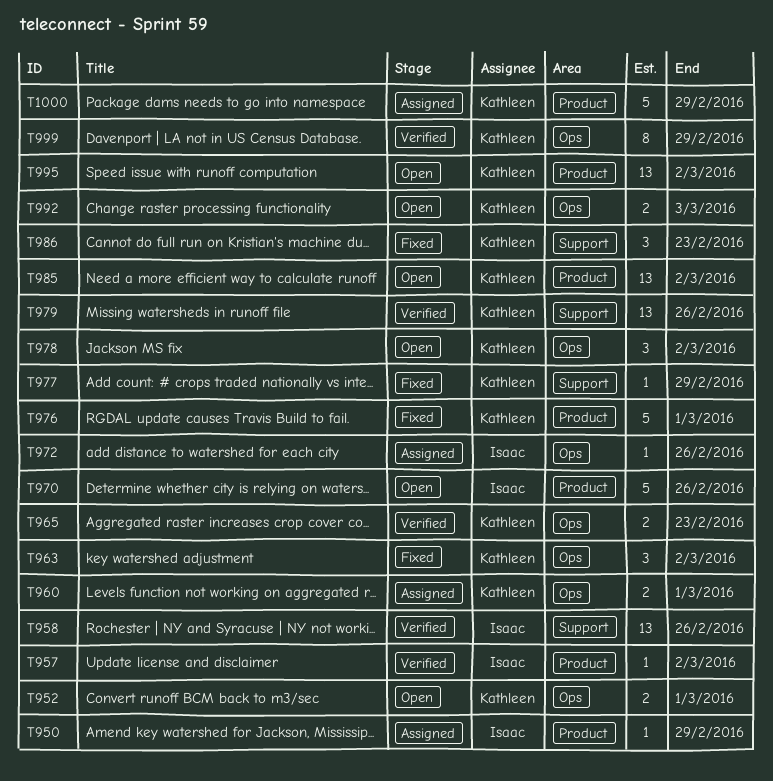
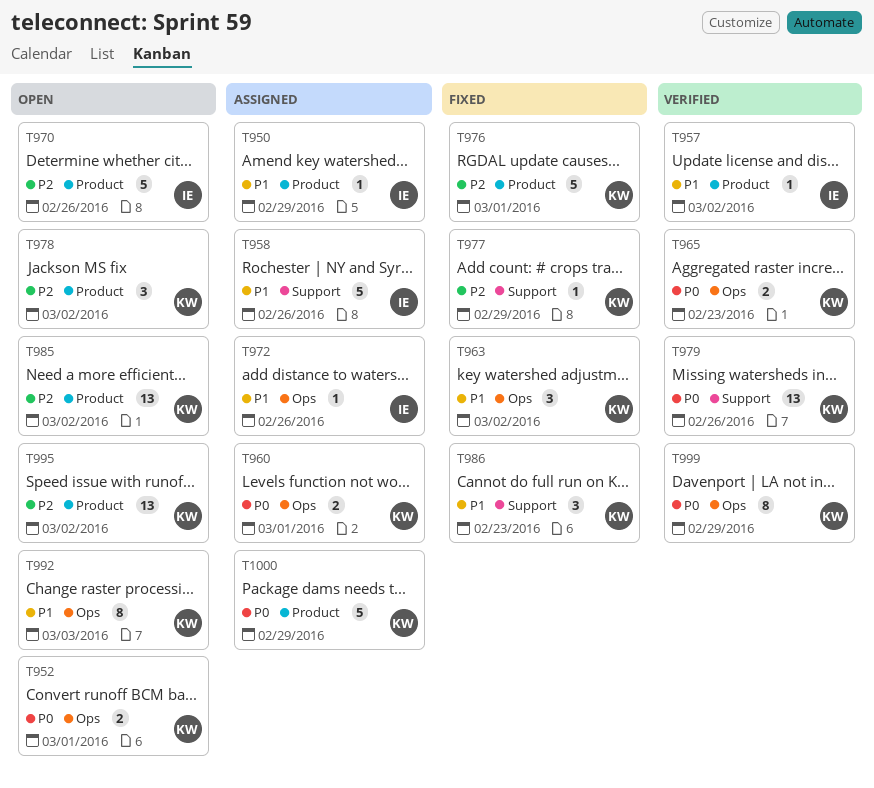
T958, status: Verified -> Assigned
T958, estimate: 13 -> 5
T978, label: Ops -> Product
T992, estimate: 2 -> 8

